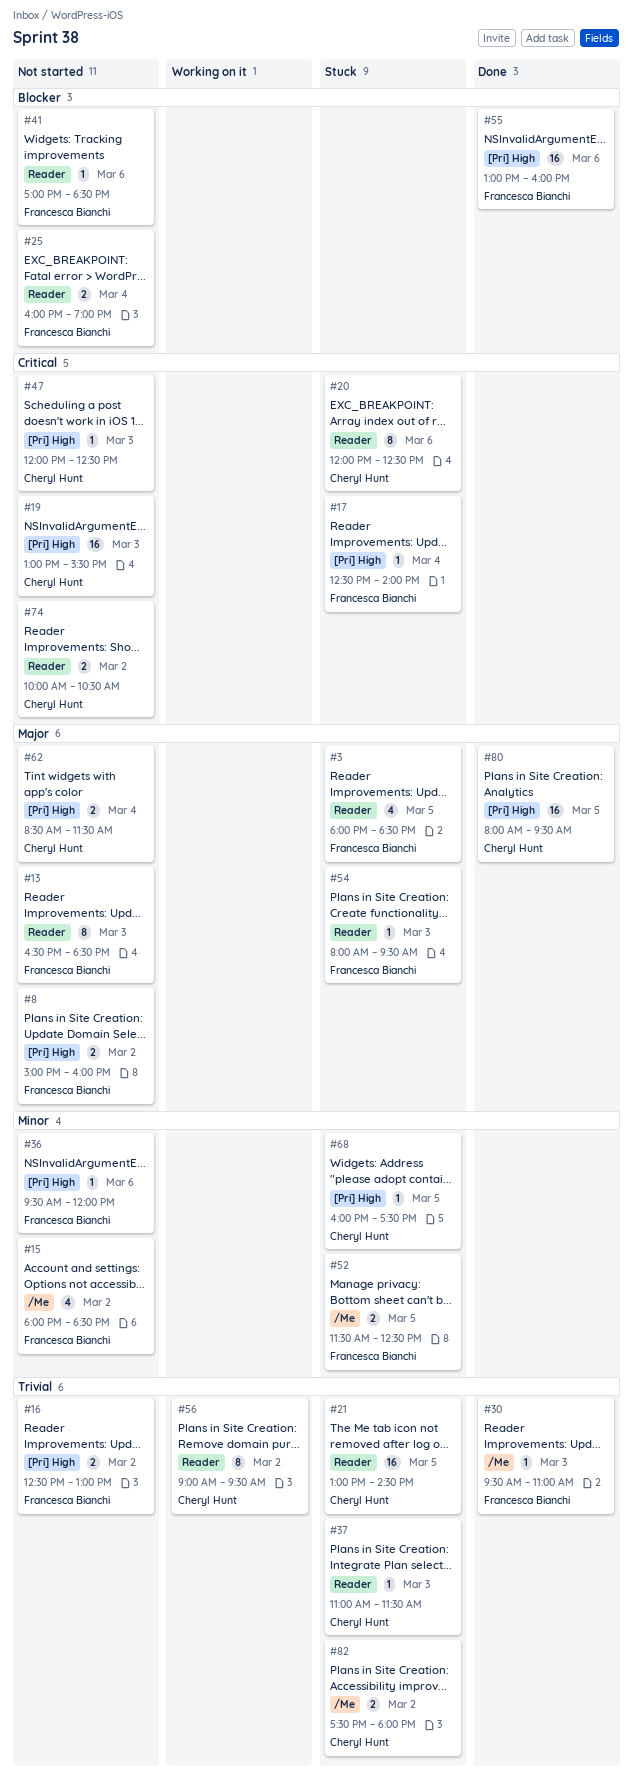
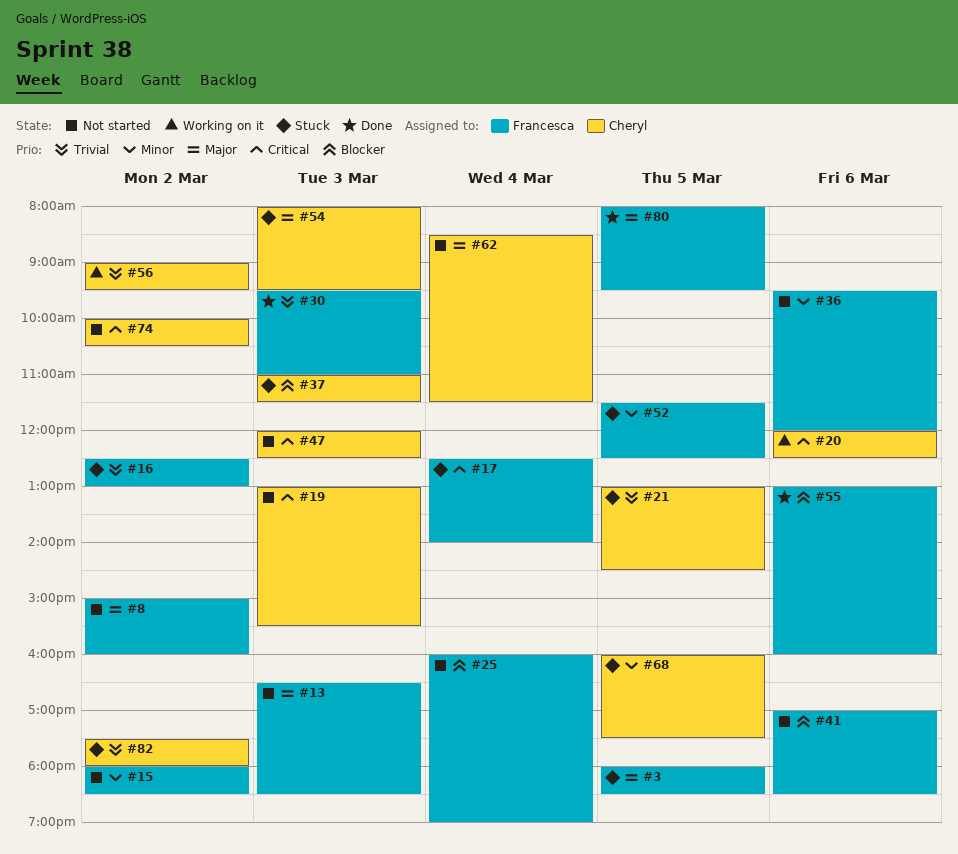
#16, status: Not started -> Stuck
#20, status: Stuck -> Working on it
#37, priority: Trivial -> Blocker
#54, owner: Francesca Bianchi -> Cheryl Hunt
#80, owner: Cheryl Hunt -> Francesca Bianchi

